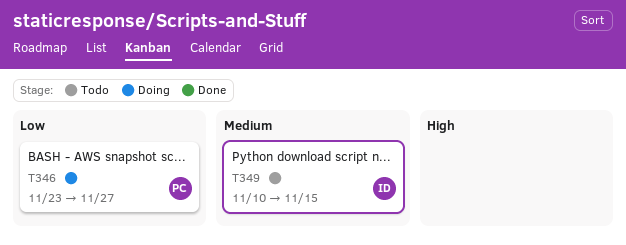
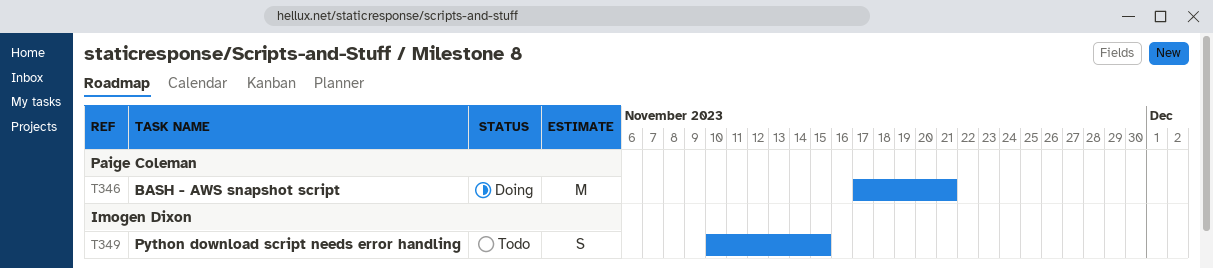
T346, start: Nov 23 -> Nov 17
T346, due: Nov 27 -> Nov 21

